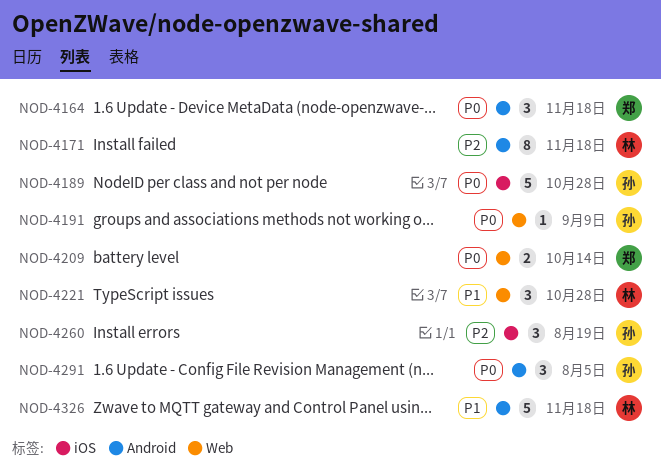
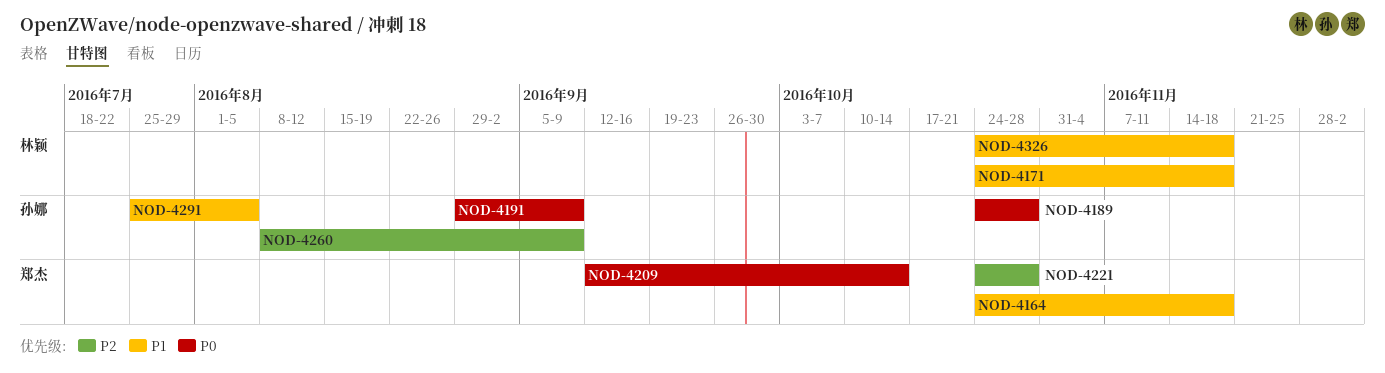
NOD-4164, priority: P0 -> P1
NOD-4171, priority: P2 -> P1
NOD-4221, owner: 林颖 -> 郑杰
NOD-4221, priority: P1 -> P2
NOD-4260, due: Aug 19 -> Sep 9
NOD-4291, priority: P0 -> P1

